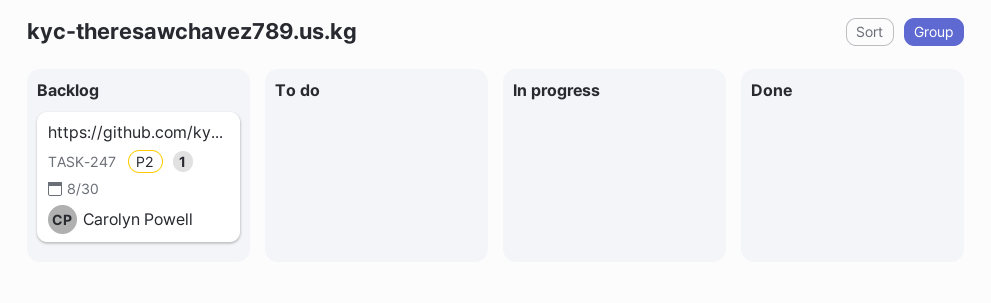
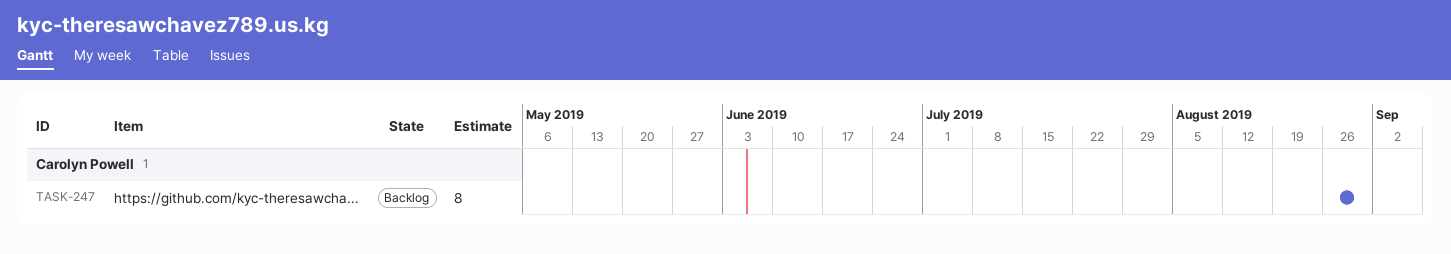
TASK-247, estimate: 1 -> 8

